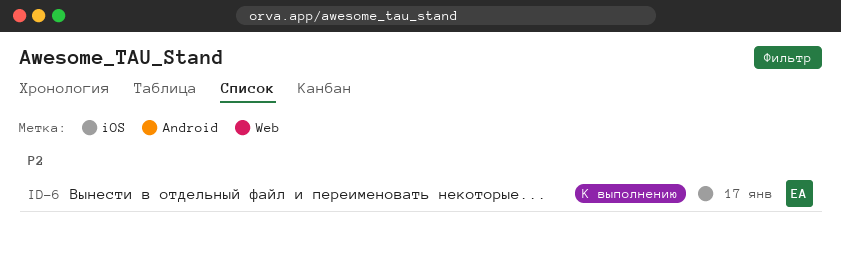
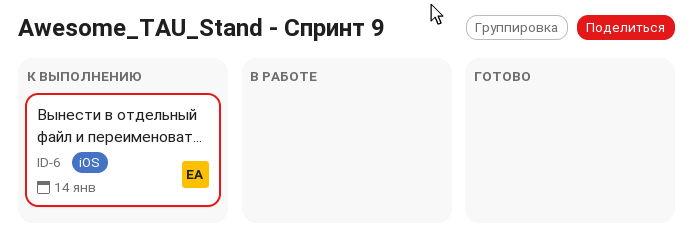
ID-6, due: Jan 17 -> Jan 14

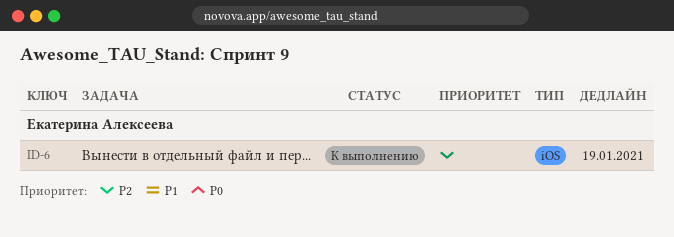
ID-6, due: Jan 14 -> Jan 19

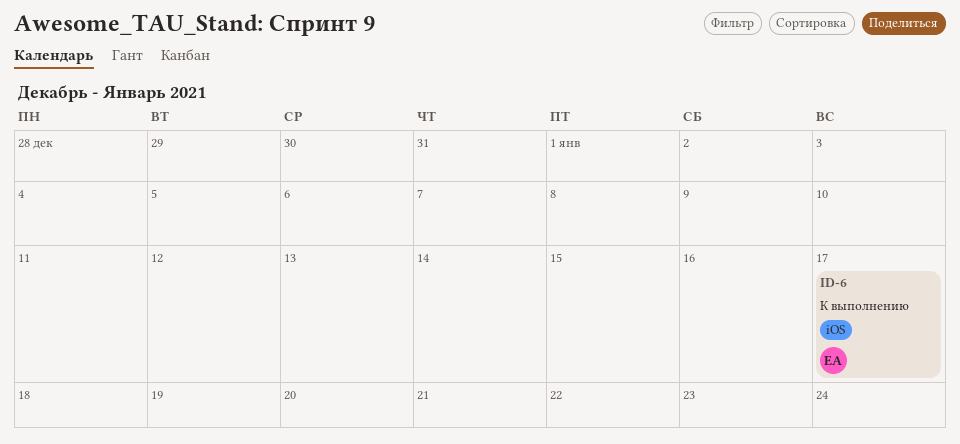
ID-6, due: Jan 19 -> Jan 17

